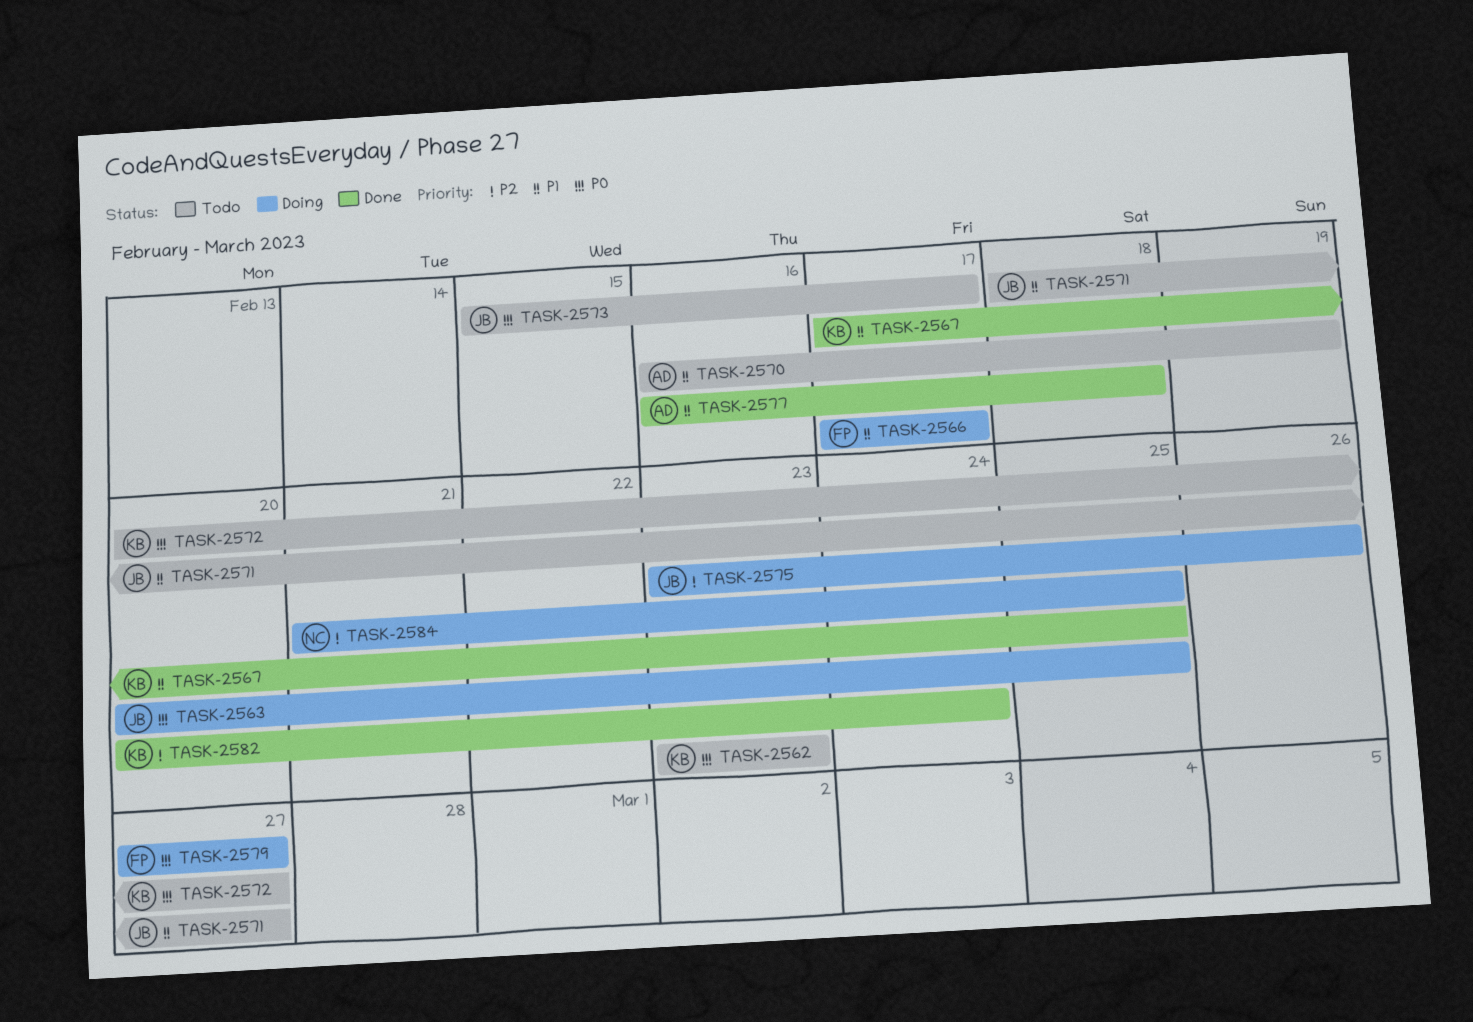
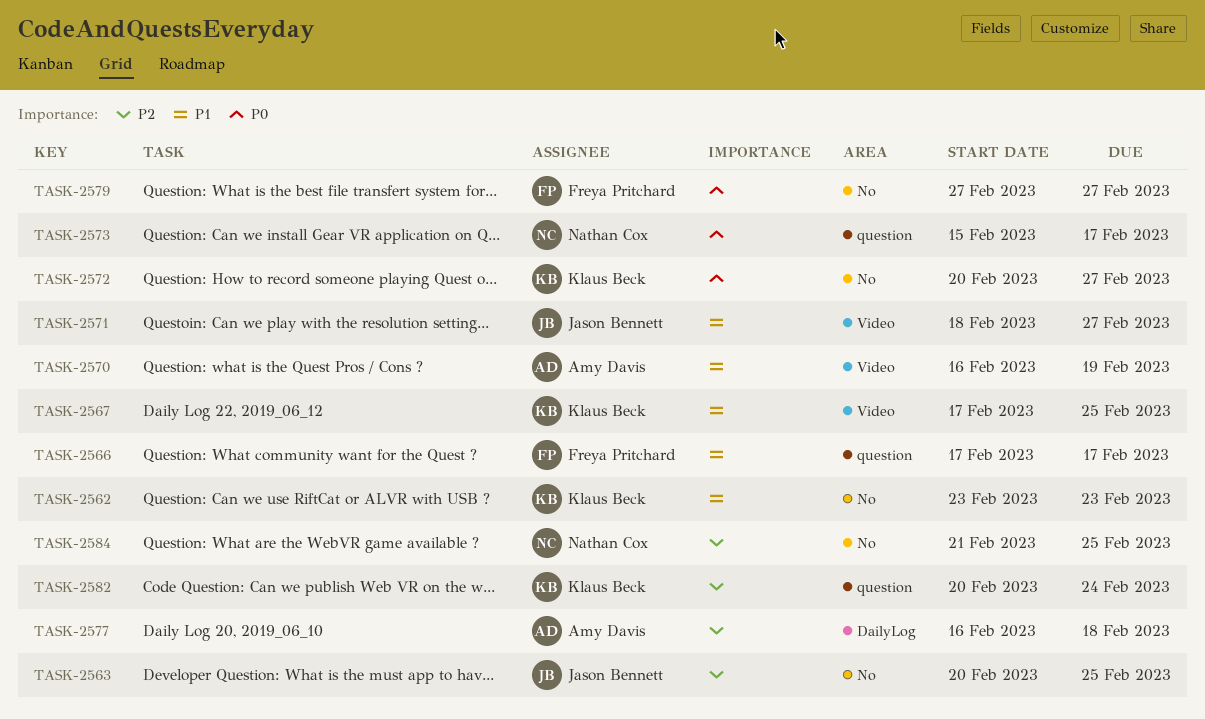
TASK-2562, priority: P0 -> P1
TASK-2563, priority: P0 -> P2
TASK-2573, owner: Jason Bennett -> Nathan Cox
TASK-2575: present -> none
TASK-2577, priority: P1 -> P2

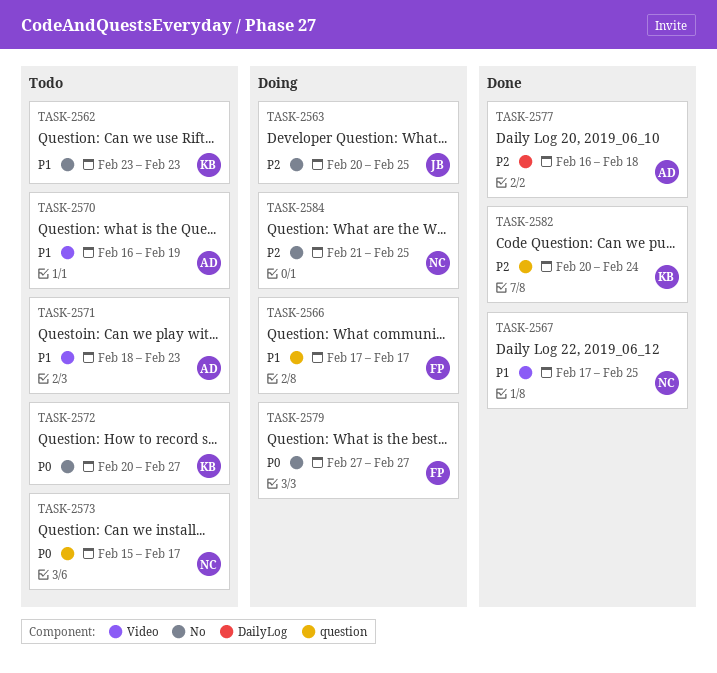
TASK-2567, owner: Klaus Beck -> Nathan Cox
TASK-2571, owner: Jason Bennett -> Amy Davis
TASK-2571, due: Feb 27 -> Feb 23

